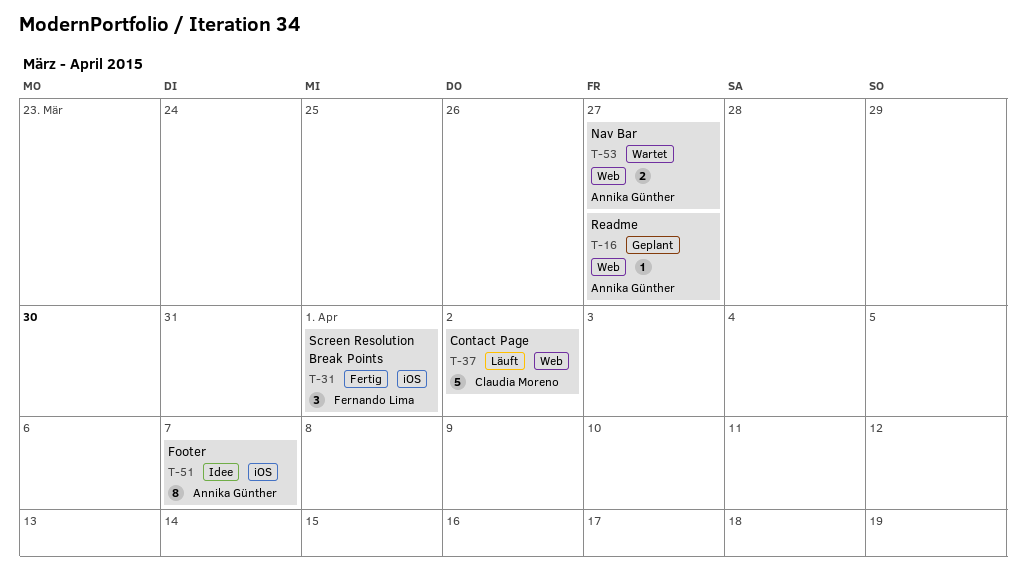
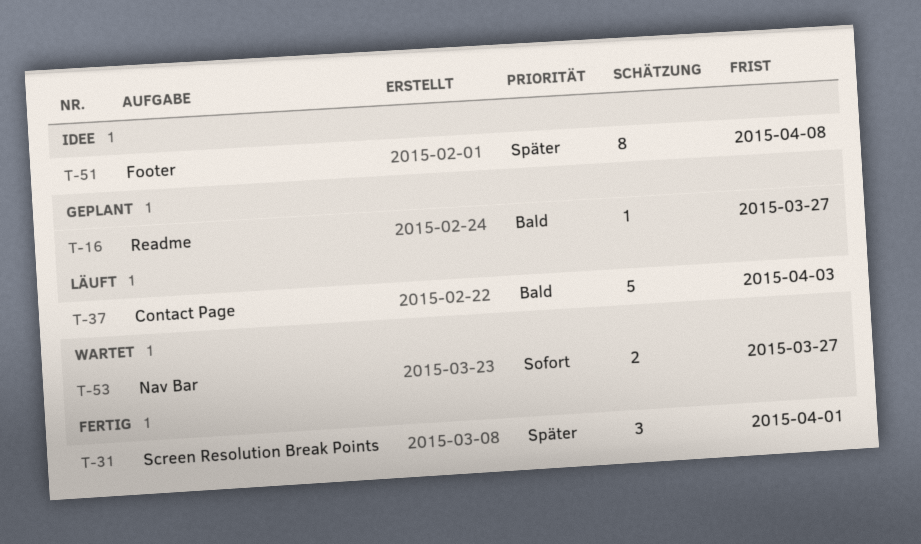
T-37, due: Apr 2 -> Apr 3
T-51, due: Apr 7 -> Apr 8

